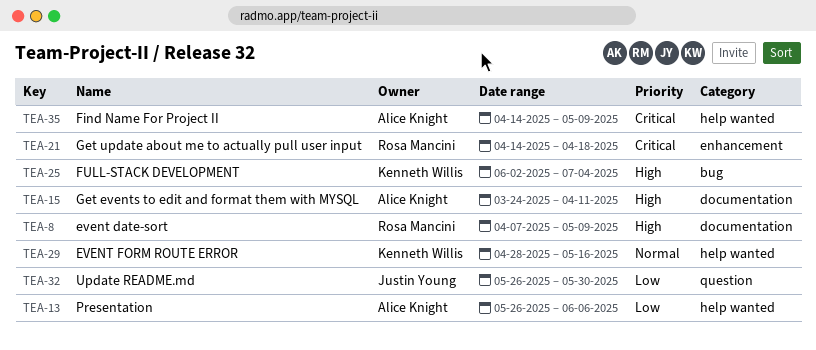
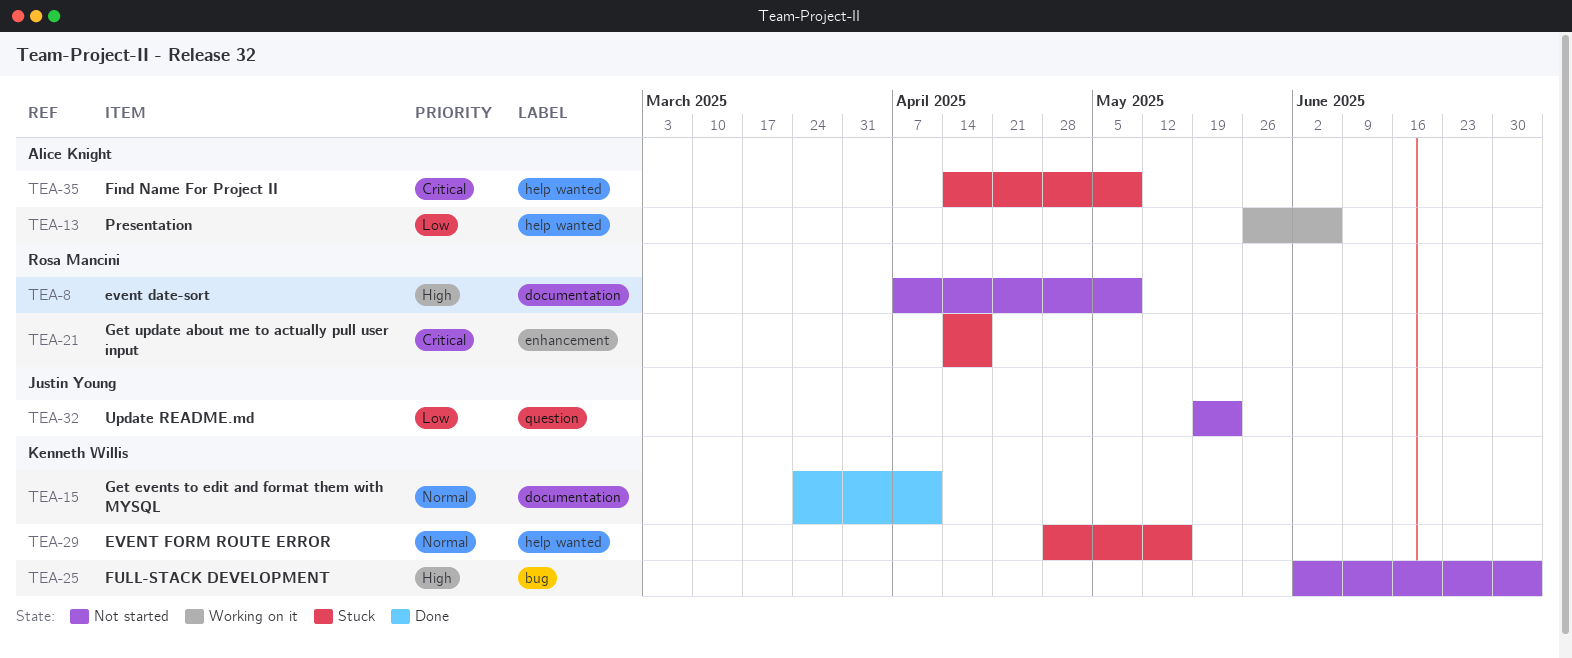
TEA-15, owner: Alice Knight -> Kenneth Willis
TEA-15, priority: High -> Normal
TEA-32, start: May 26 -> May 19
TEA-32, due: May 30 -> May 23

